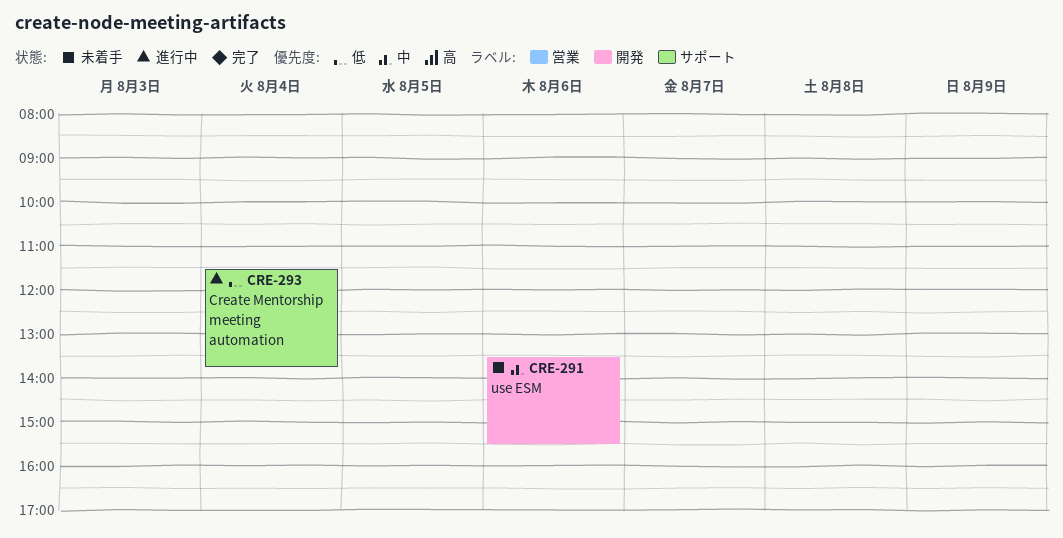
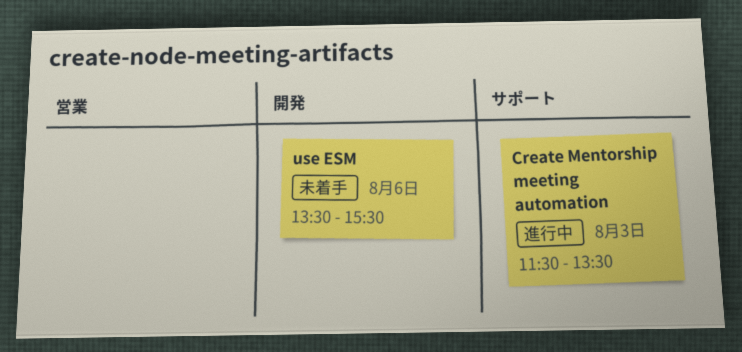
Create Mentorship meeting automation, day: Aug 4 -> Aug 3
Create Mentorship meeting automation, ends: 13:45 -> 13:30

